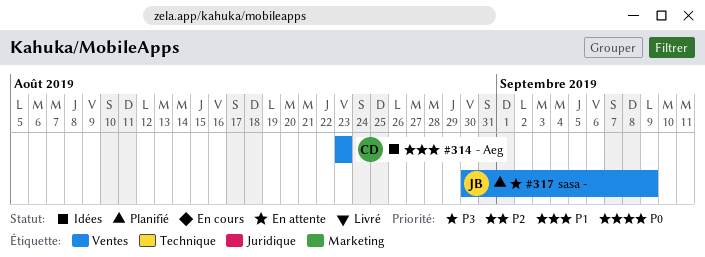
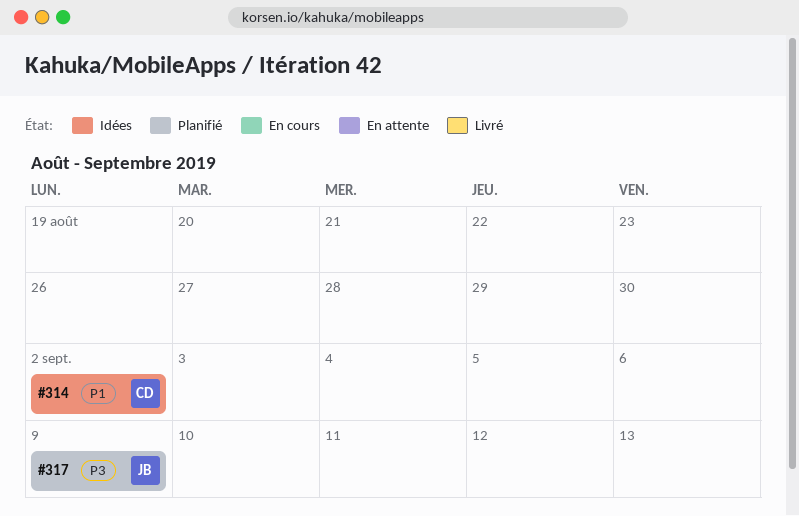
#314, due: Aug 23 -> Sep 2

